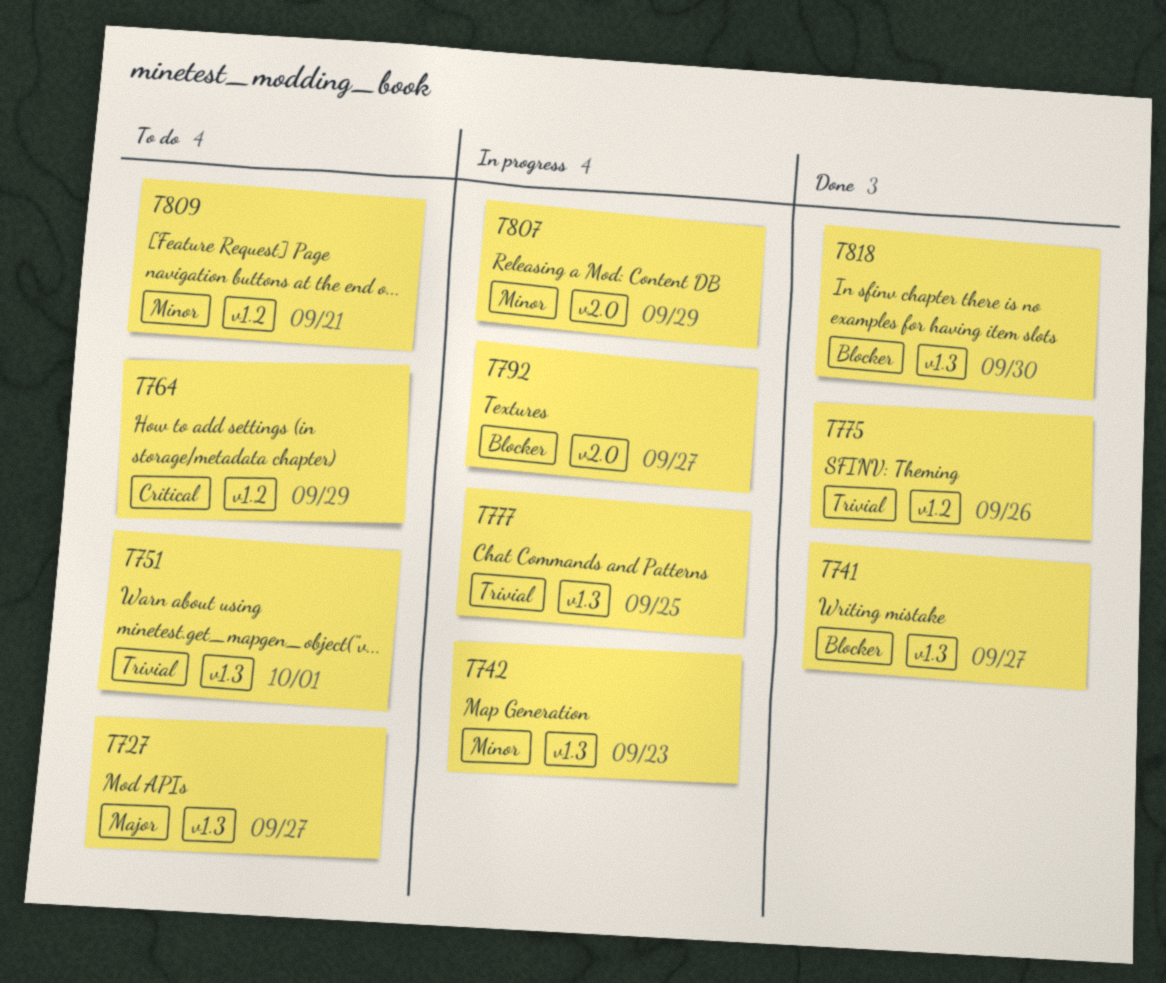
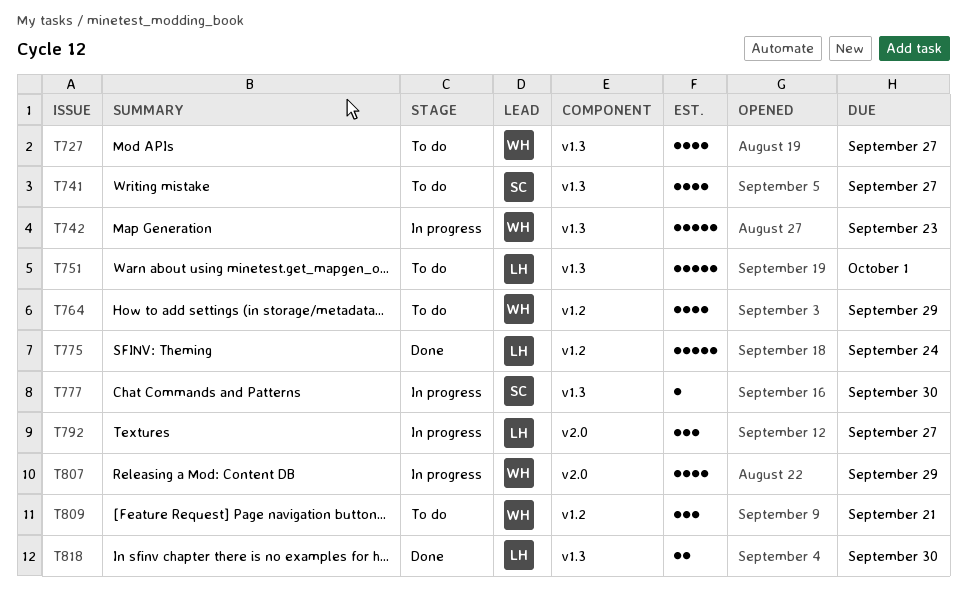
T741, status: Done -> To do
T775, due: Sep 26 -> Sep 24
T777, due: Sep 25 -> Sep 30

